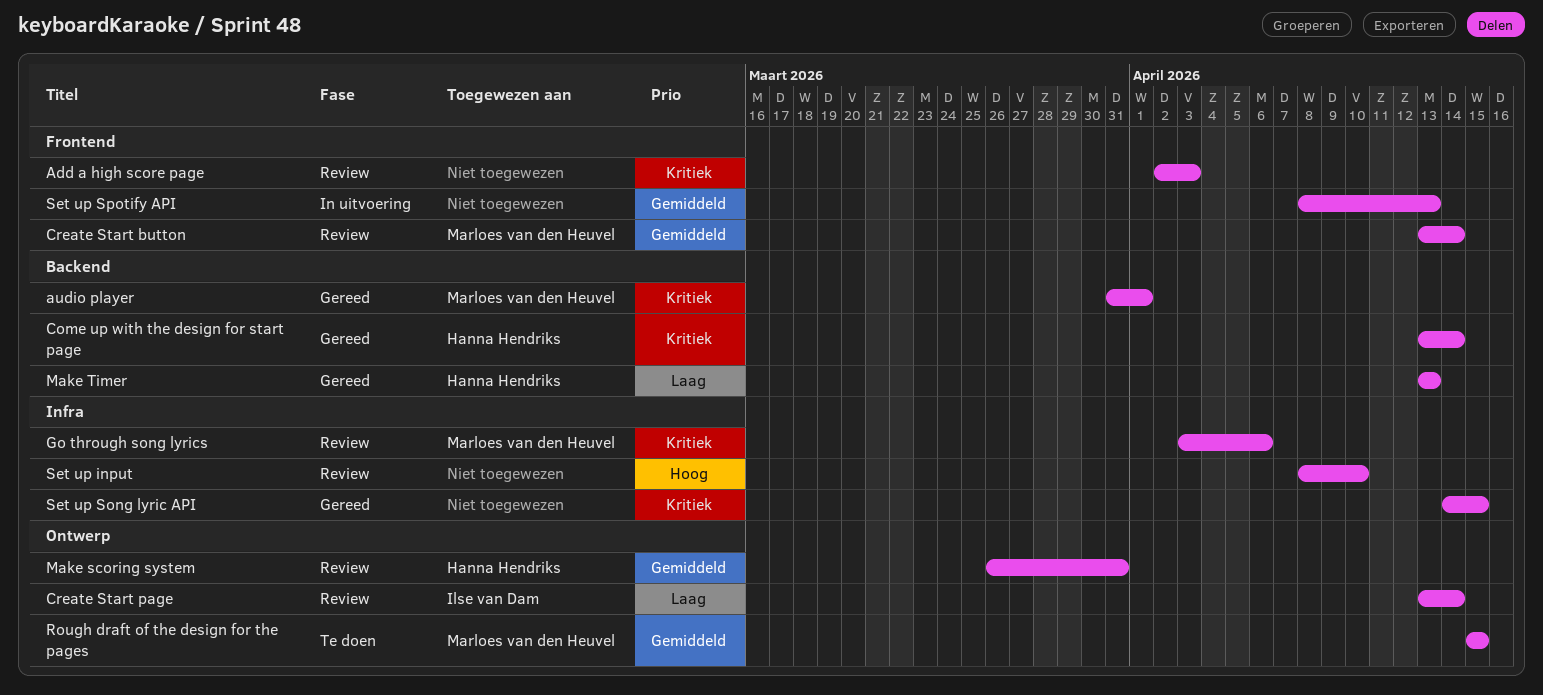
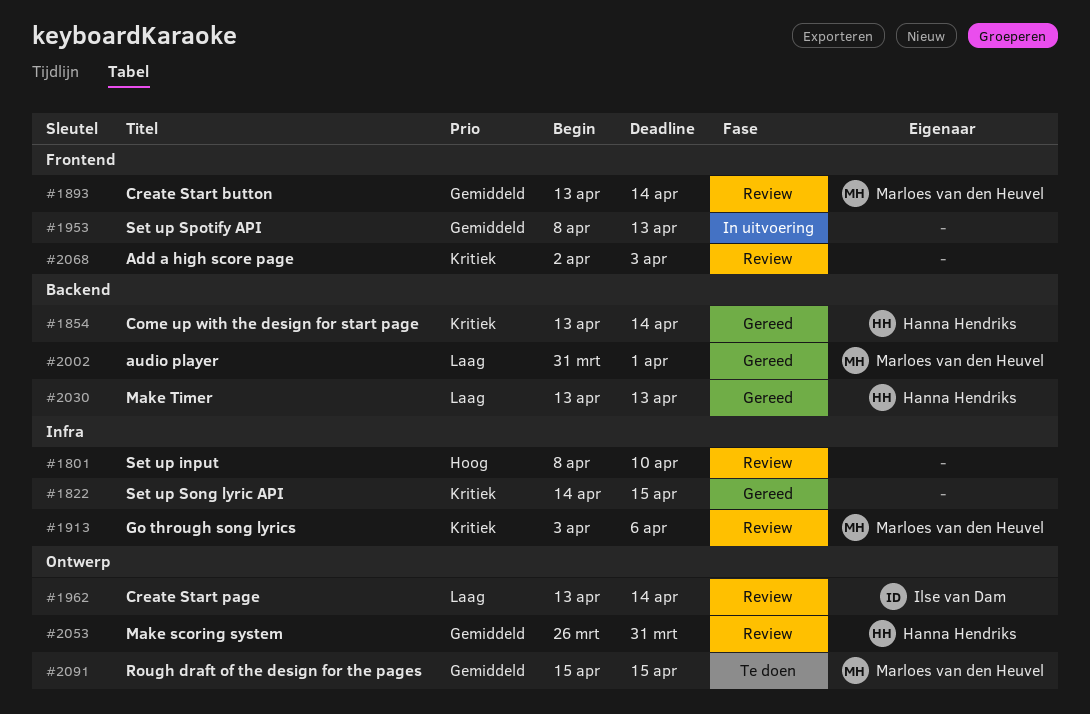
audio player, priority: Kritiek -> Laag

